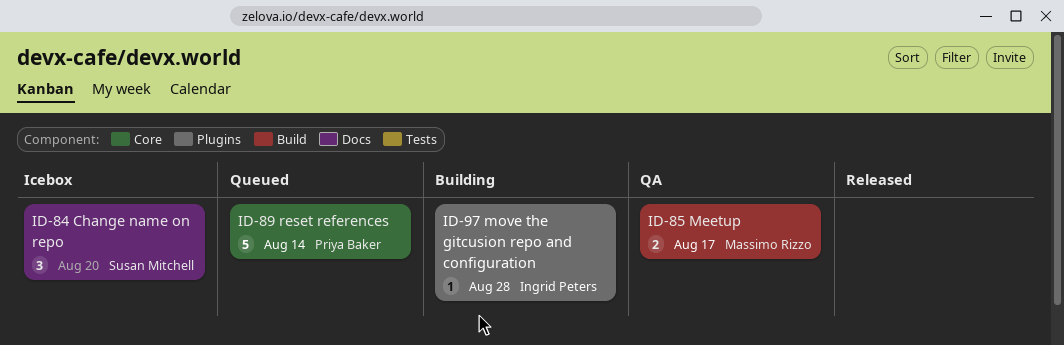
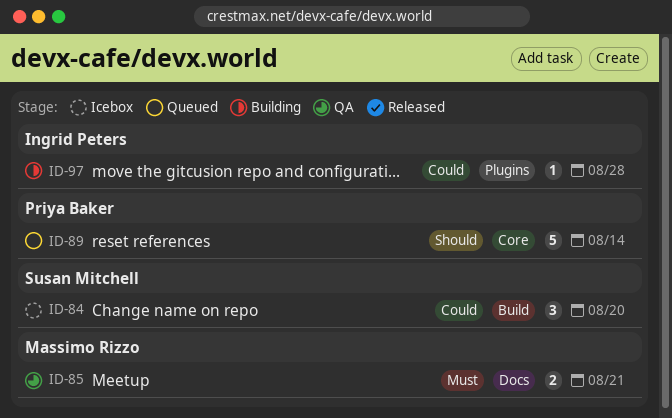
ID-84, label: Docs -> Build
ID-85, label: Build -> Docs
ID-85, due: Aug 17 -> Aug 21

